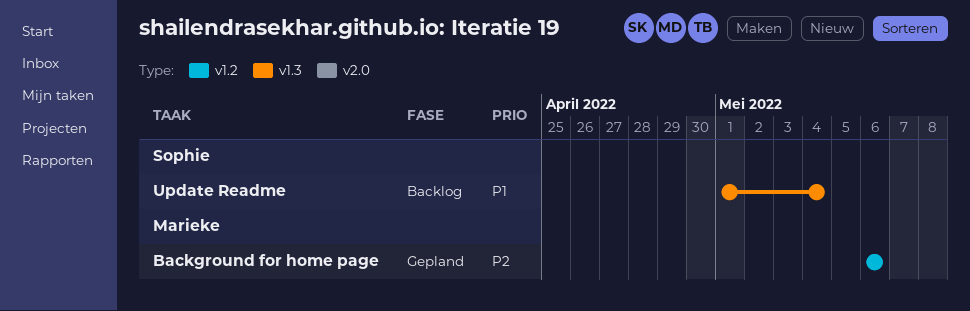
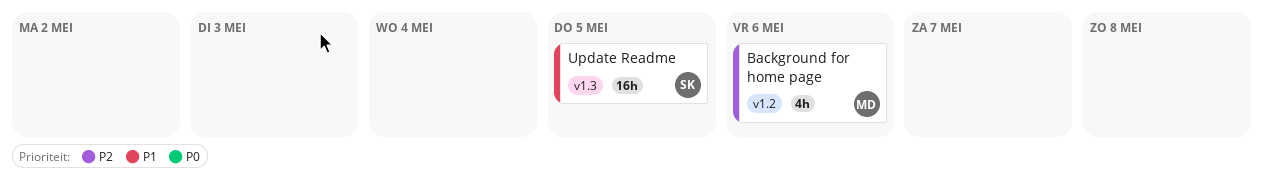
Update Readme, due: May 4 -> May 5

